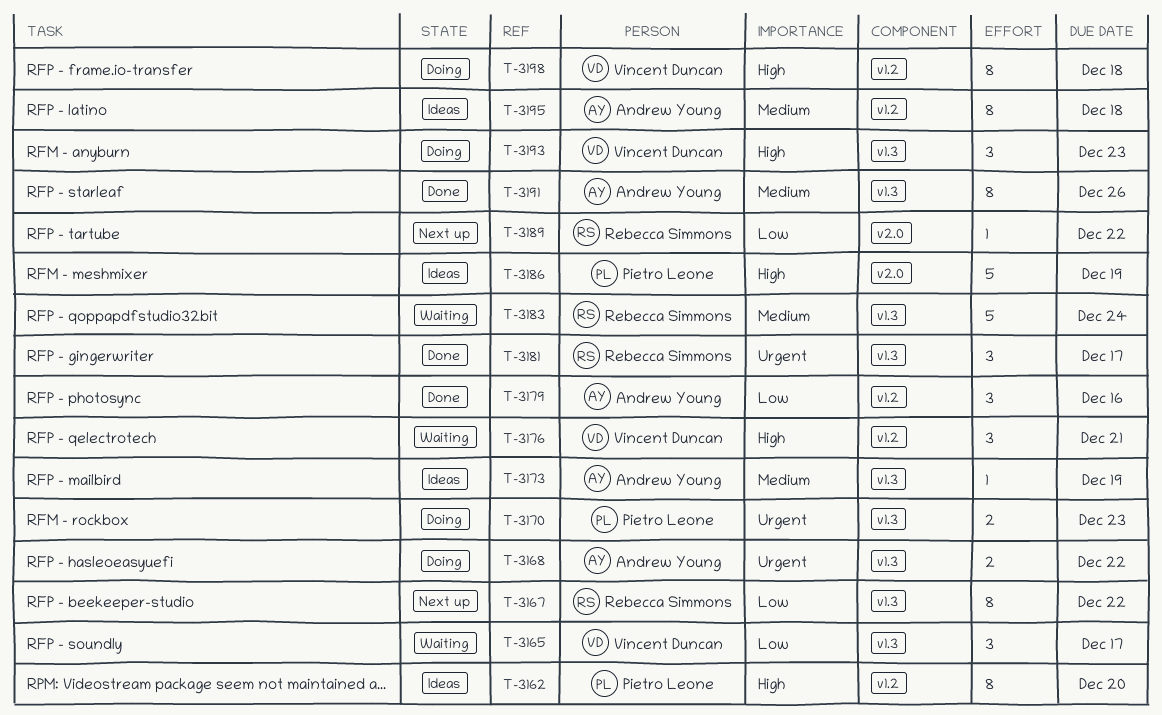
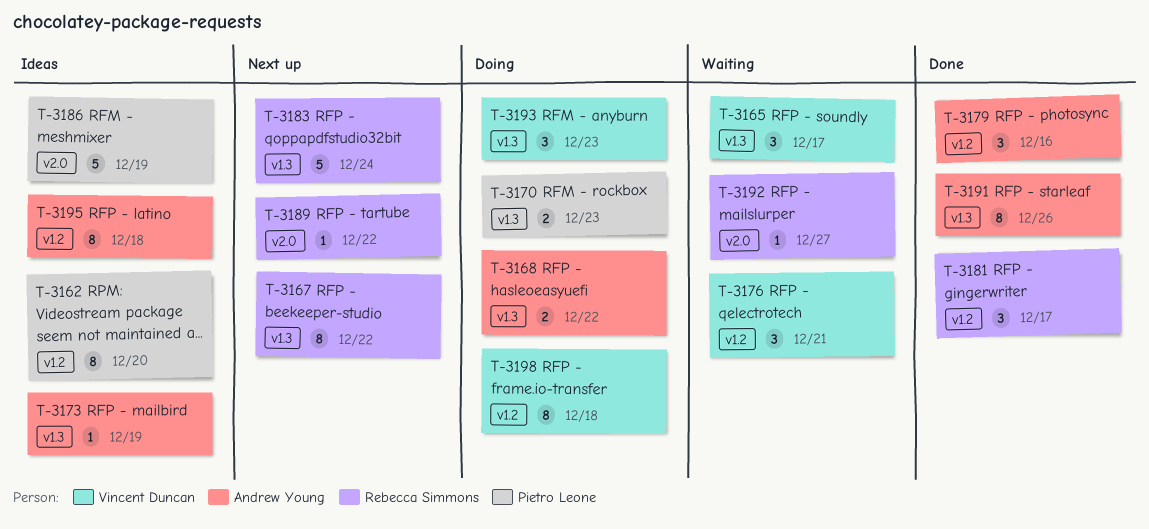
T-3181, label: v1.3 -> v1.2
T-3183, status: Waiting -> Next up
T-3192: none -> present

